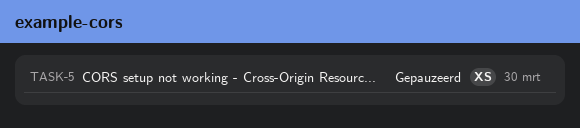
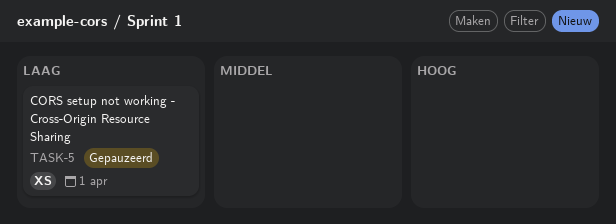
TASK-5, due: Mar 30 -> Apr 1

